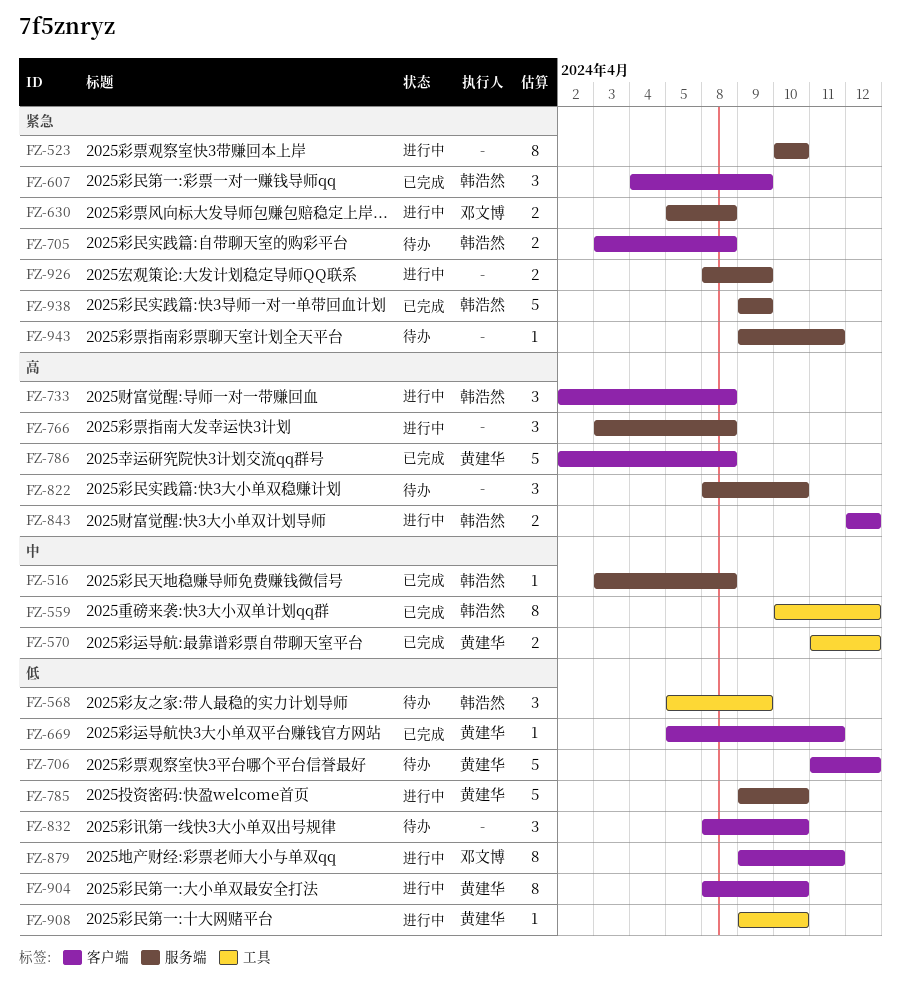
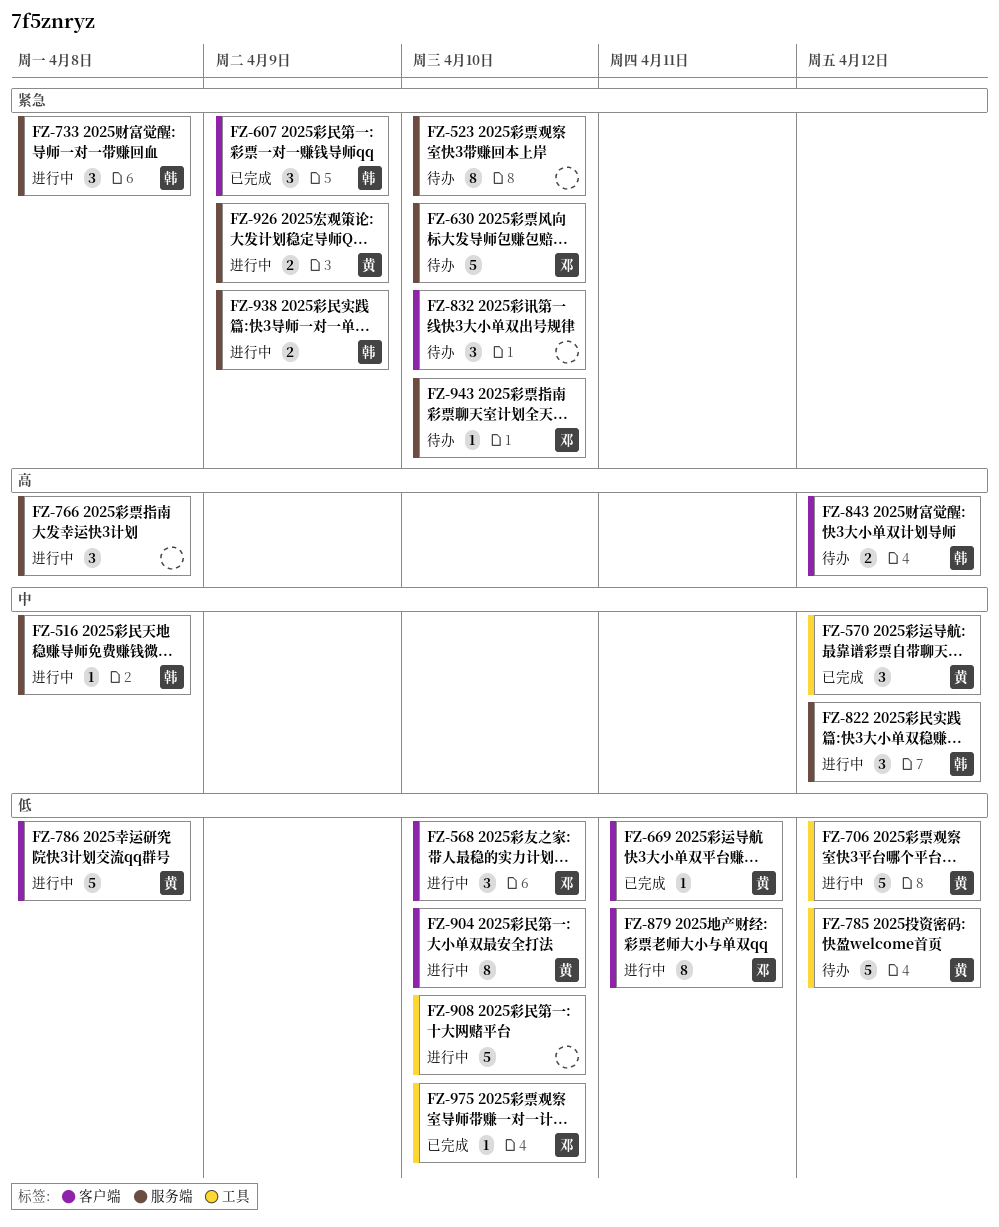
FZ-516, status: 已完成 -> 进行中
FZ-523, status: 进行中 -> 待办
FZ-559: present -> none
FZ-568, status: 待办 -> 进行中
FZ-568, owner: 韩浩然 -> 邓文博
FZ-568, label: 工具 -> 客户端
FZ-568, due: Apr 9 -> Apr 10
FZ-570, estimate: 2 -> 3
FZ-630, status: 进行中 -> 待办
FZ-630, estimate: 2 -> 5
FZ-630, due: Apr 8 -> Apr 10
FZ-705: present -> none
FZ-706, status: 待办 -> 进行中
FZ-706, label: 客户端 -> 工具
FZ-733, priority: 高 -> 紧急
FZ-733, label: 客户端 -> 服务端
FZ-785, status: 进行中 -> 待办
FZ-785, label: 服务端 -> 工具
FZ-785, due: Apr 10 -> Apr 12
FZ-786, status: 已完成 -> 进行中
FZ-786, priority: 高 -> 低
FZ-822, status: 待办 -> 进行中
FZ-822, owner: none -> 韩浩然
FZ-822, priority: 高 -> 中
FZ-822, due: Apr 10 -> Apr 12
FZ-832, priority: 低 -> 紧急
FZ-843, status: 进行中 -> 待办
FZ-908, owner: 黄建华 -> none
FZ-908, estimate: 1 -> 5
FZ-926, owner: none -> 黄建华
FZ-938, status: 已完成 -> 进行中
FZ-938, estimate: 5 -> 2
FZ-943, owner: none -> 邓文博
FZ-943, due: Apr 11 -> Apr 10
FZ-975: none -> present

